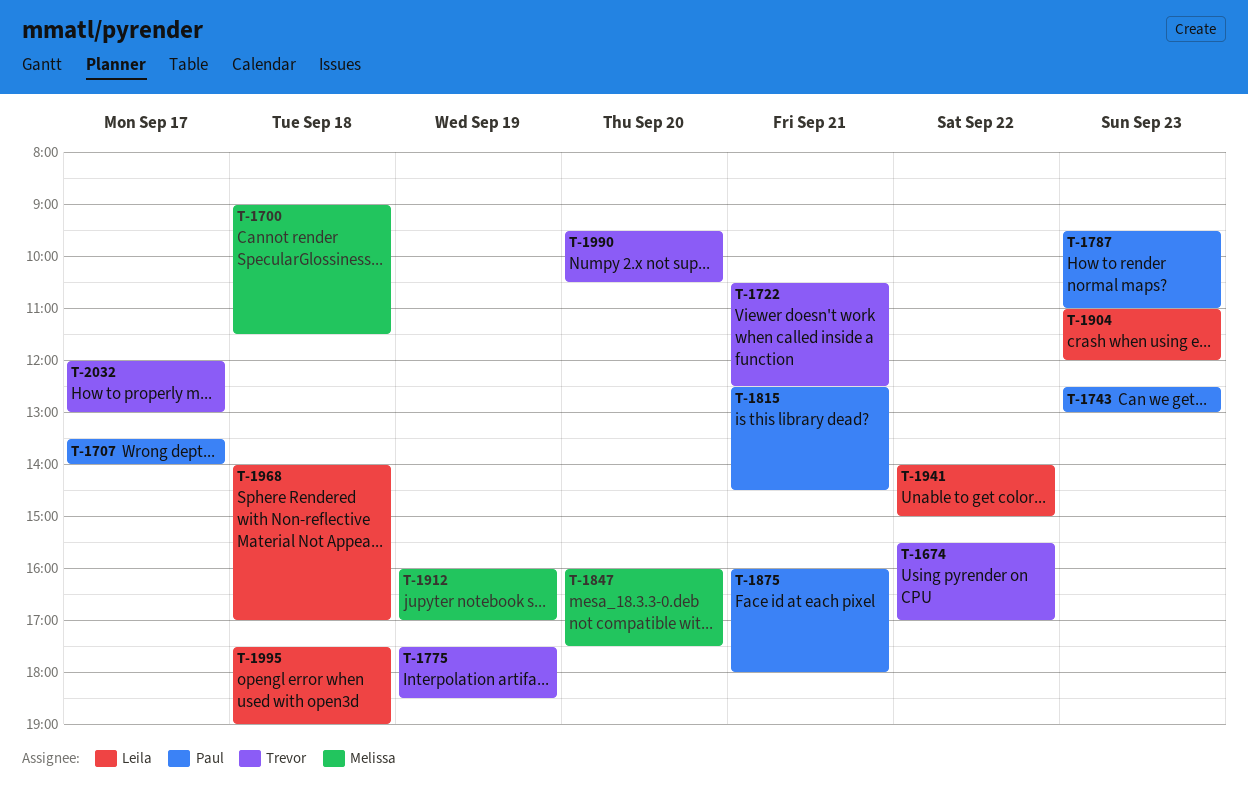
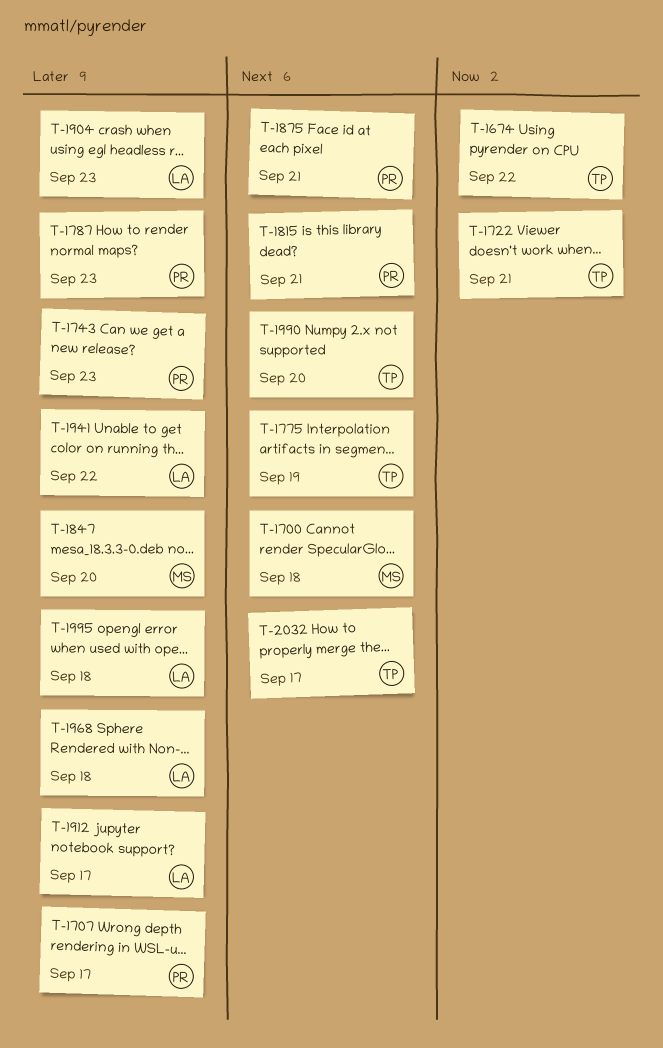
T-1912, owner: Melissa -> Leila
T-1912, day: Sep 19 -> Sep 17

